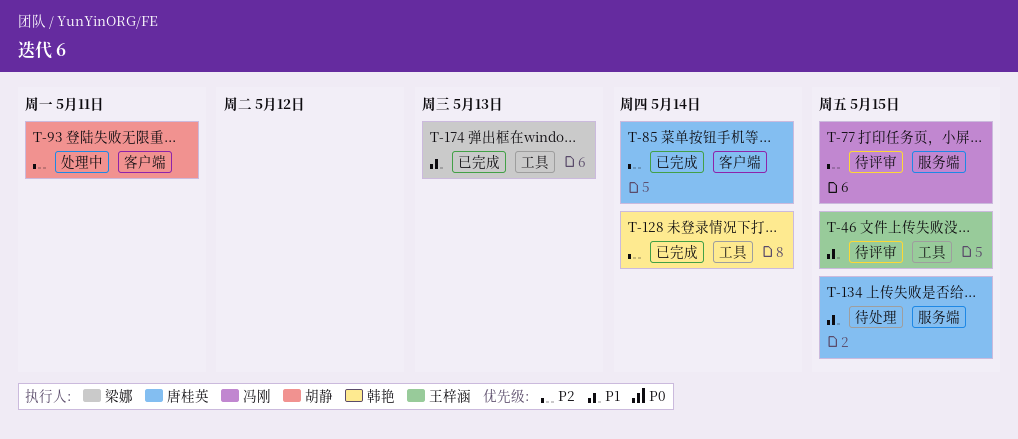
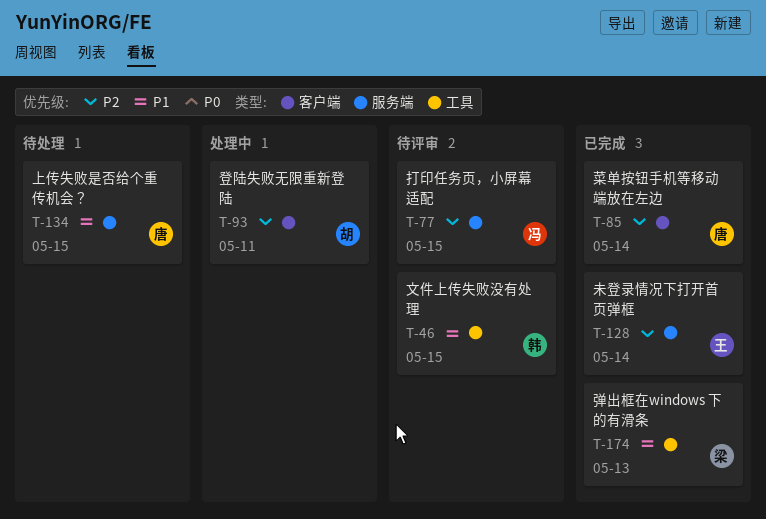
T-46, owner: 王梓涵 -> 韩艳
T-128, owner: 韩艳 -> 王梓涵
T-128, label: 工具 -> 服务端

